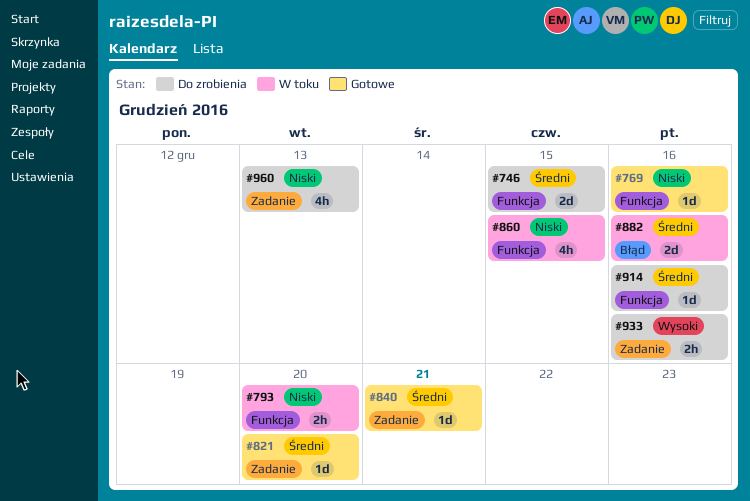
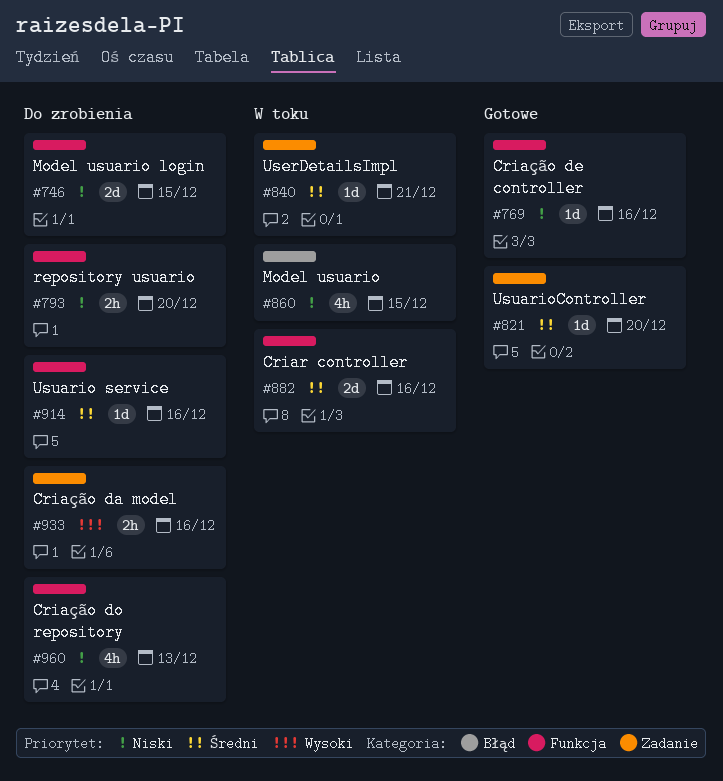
#746, priority: Średni -> Niski
#793, status: W toku -> Do zrobienia
#840, status: Gotowe -> W toku
#860, label: Funkcja -> Błąd
#882, label: Błąd -> Funkcja
#960, label: Zadanie -> Funkcja

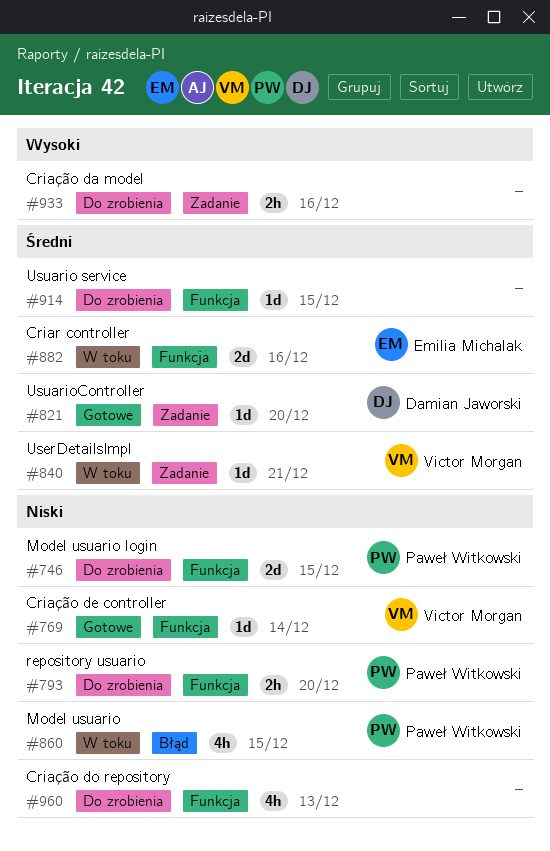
#769, due: Dec 16 -> Dec 14
#914, due: Dec 16 -> Dec 15

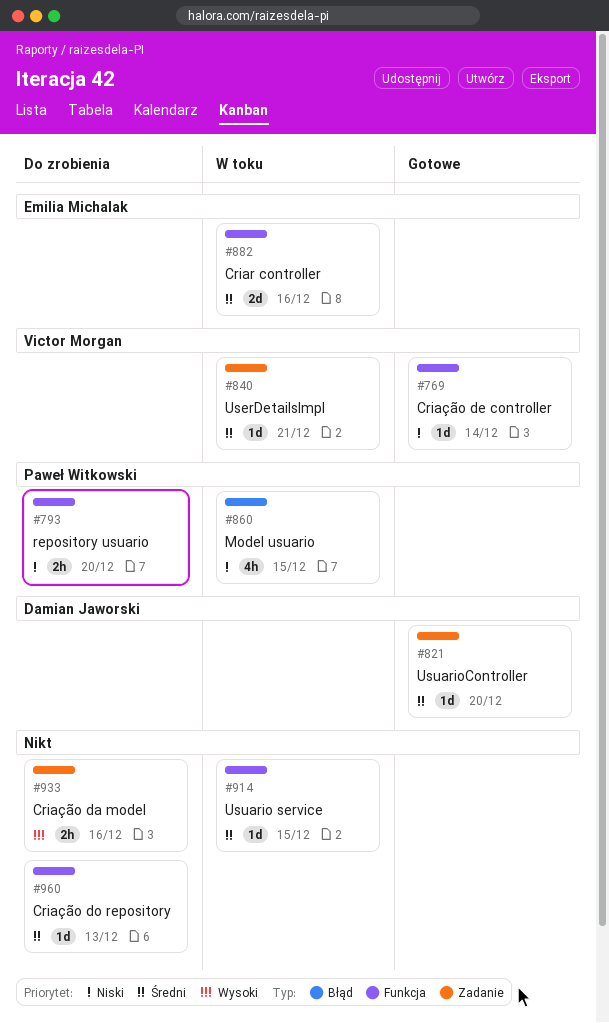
#746: present -> none
#914, status: Do zrobienia -> W toku
#960, priority: Niski -> Średni
#960, estimate: 4h -> 1d

